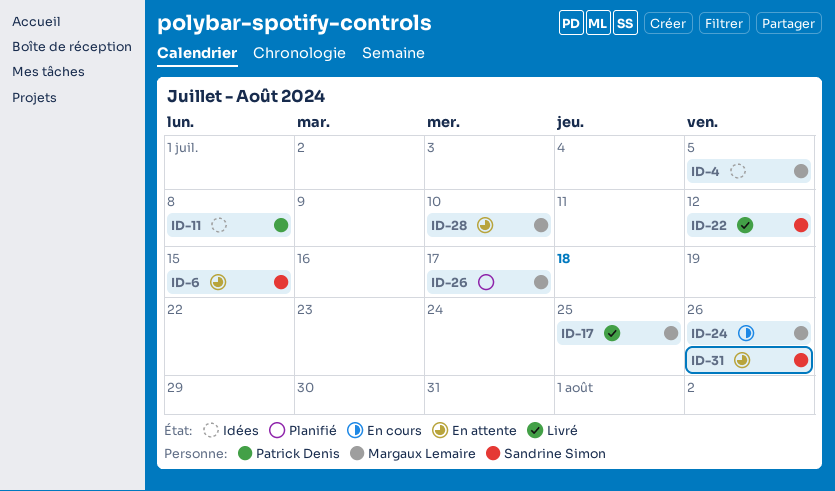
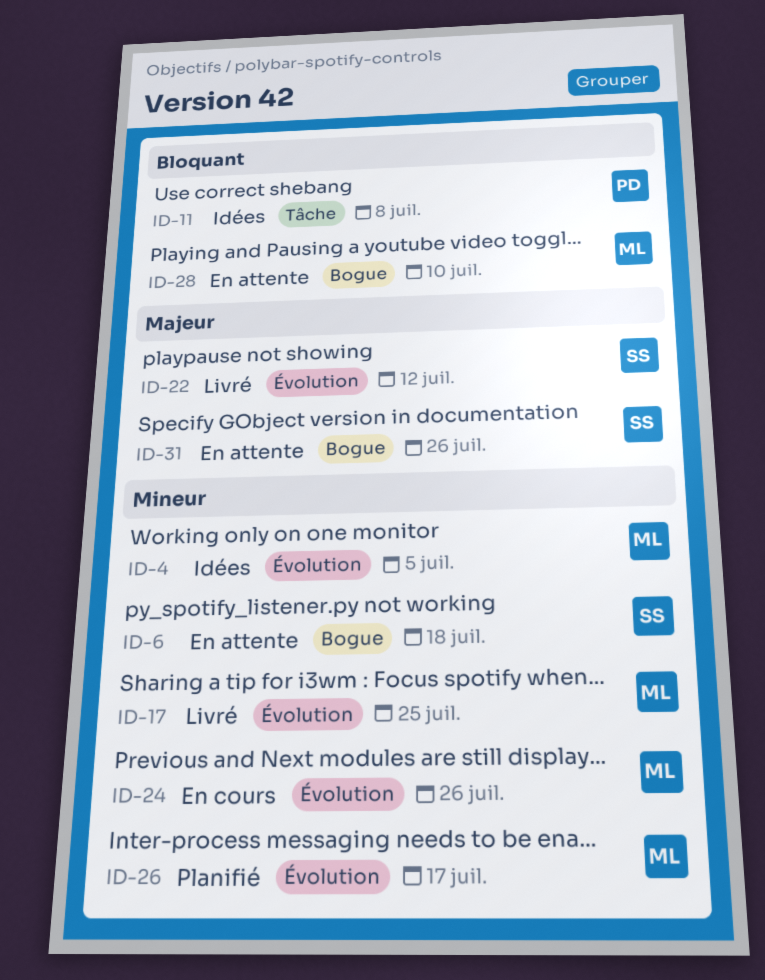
ID-6, due: Jul 15 -> Jul 18

